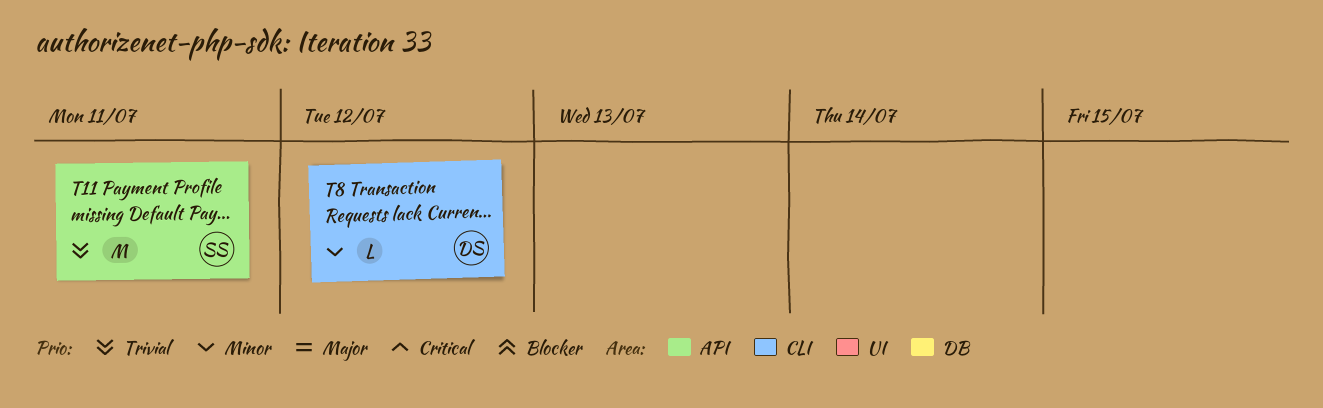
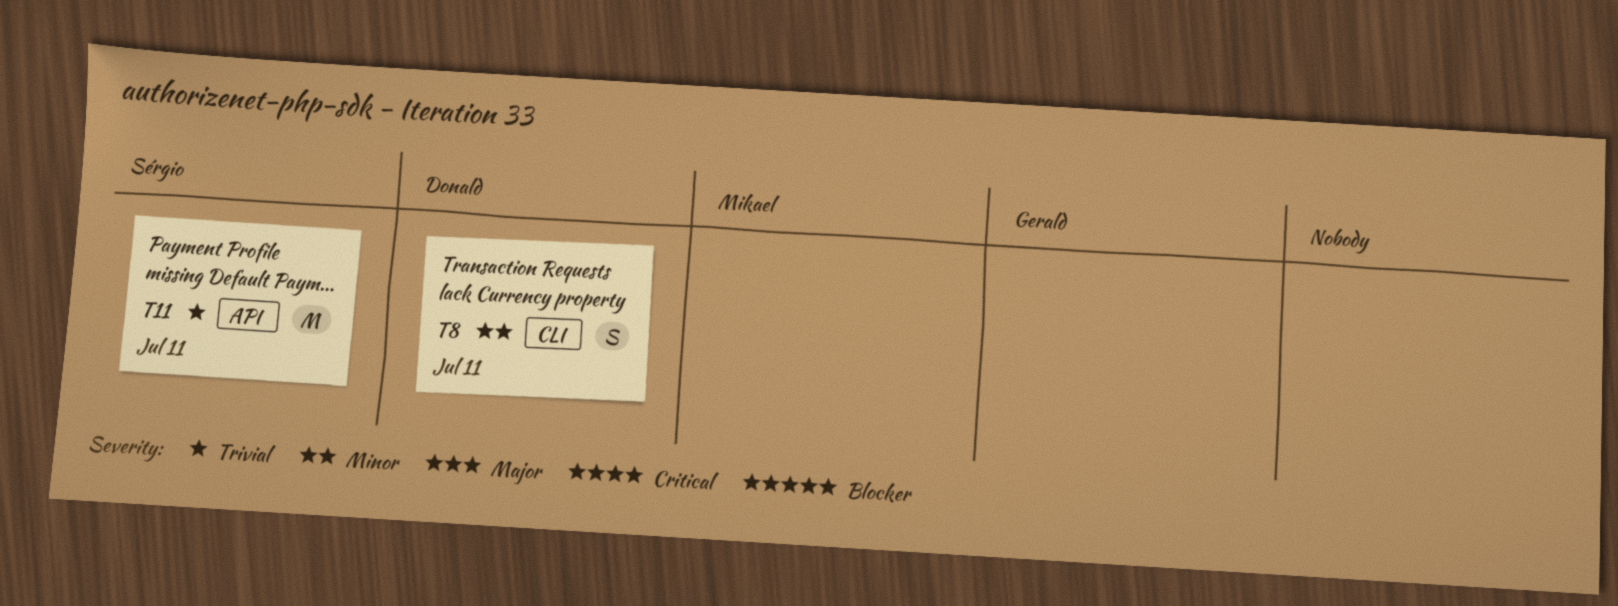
T8, estimate: L -> S
T8, due: Jul 12 -> Jul 11

